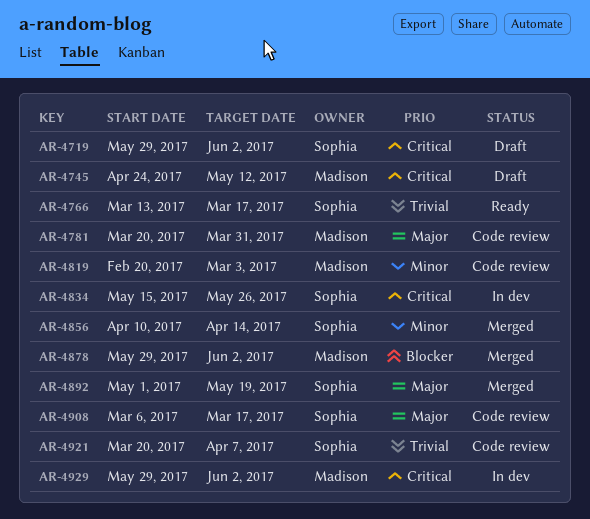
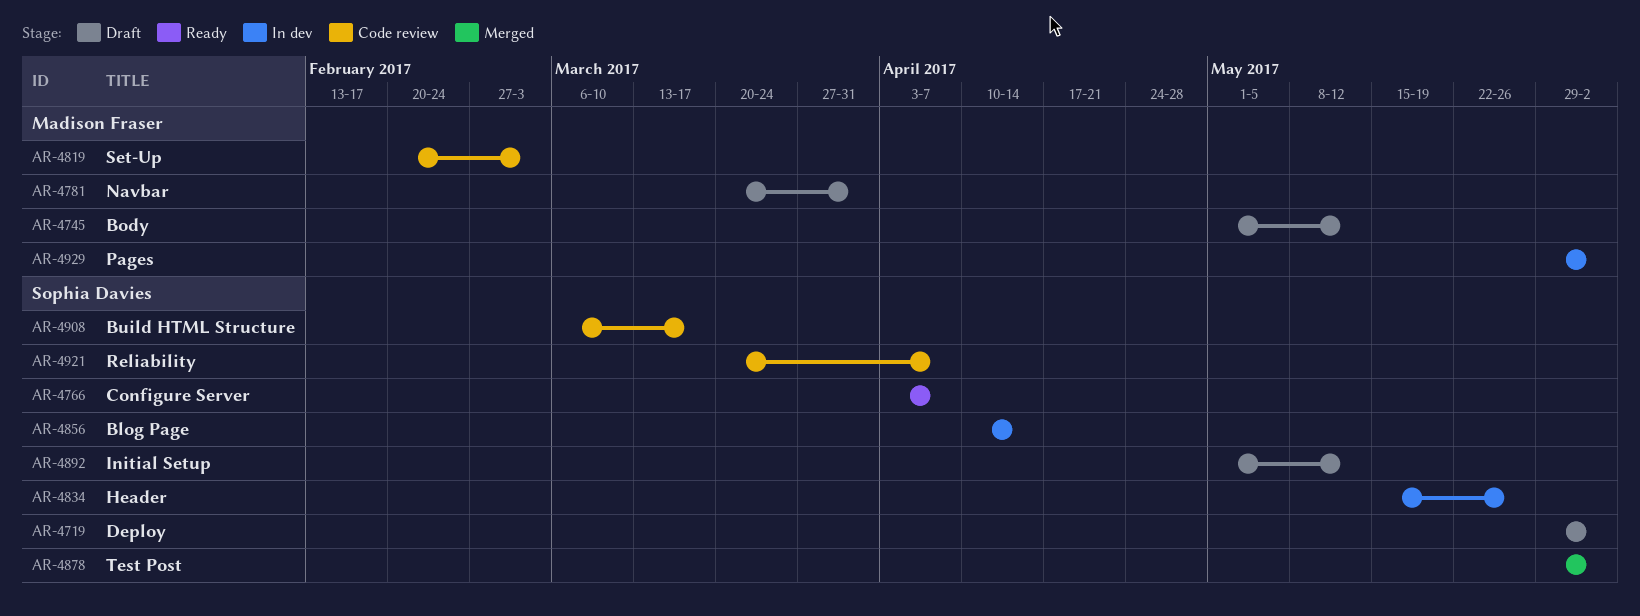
AR-4745, start: Apr 24 -> May 1
AR-4766, start: Mar 13 -> Apr 3
AR-4766, due: Mar 17 -> Apr 7
AR-4781, status: Code review -> Draft
AR-4856, status: Merged -> In dev
AR-4878, owner: Madison Fraser -> Sophia Davies
AR-4892, status: Merged -> Draft
AR-4892, due: May 19 -> May 12

